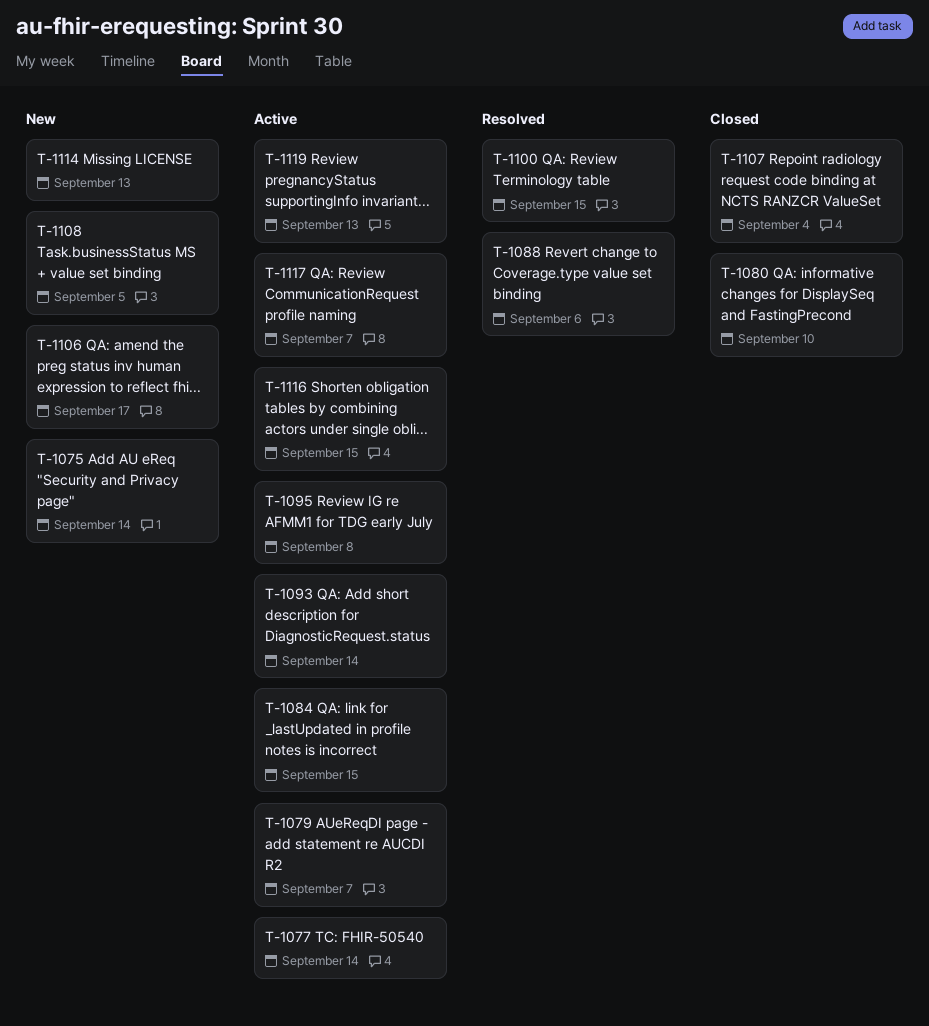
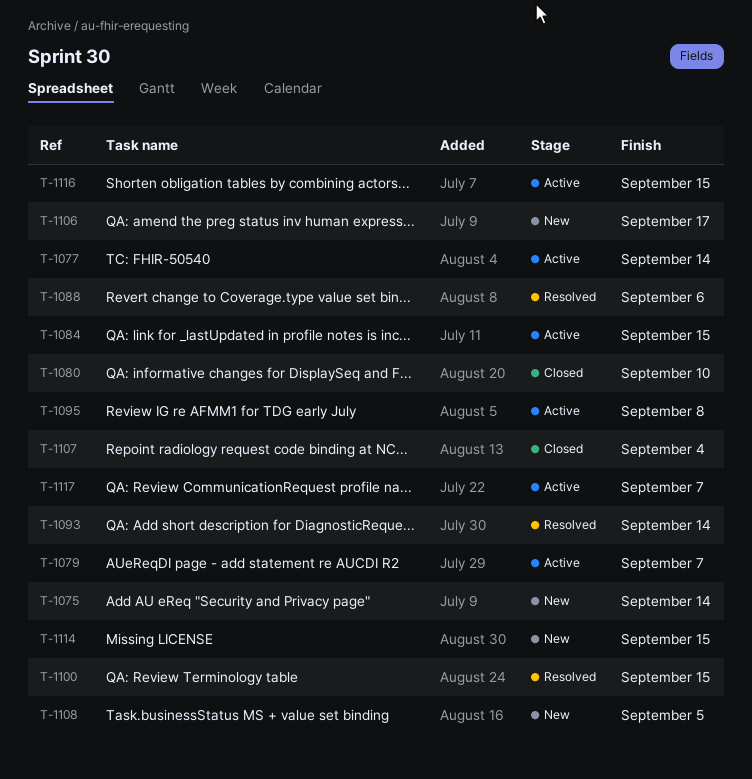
T-1093, status: Active -> Resolved
T-1114, due: Sep 13 -> Sep 15
T-1119: present -> none

